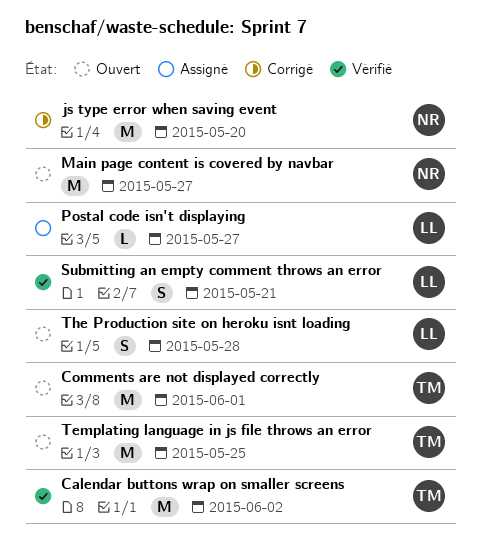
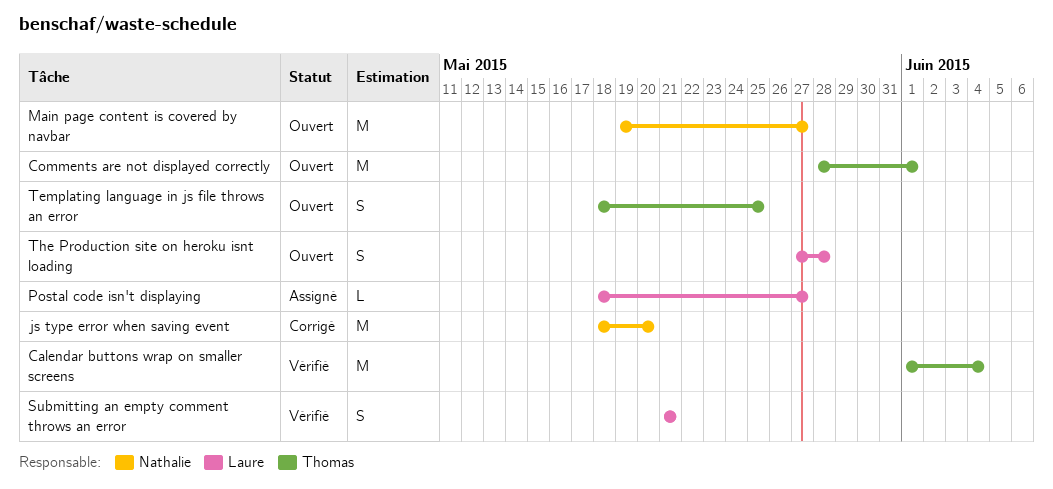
Calendar buttons wrap on smaller screens, due: Jun 2 -> Jun 4
Templating language in js file throws an error, estimate: M -> S

